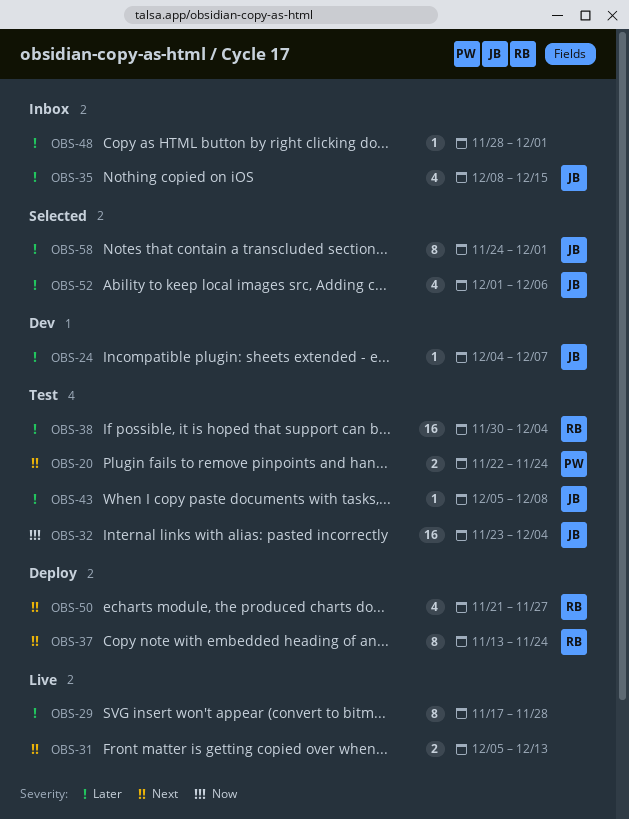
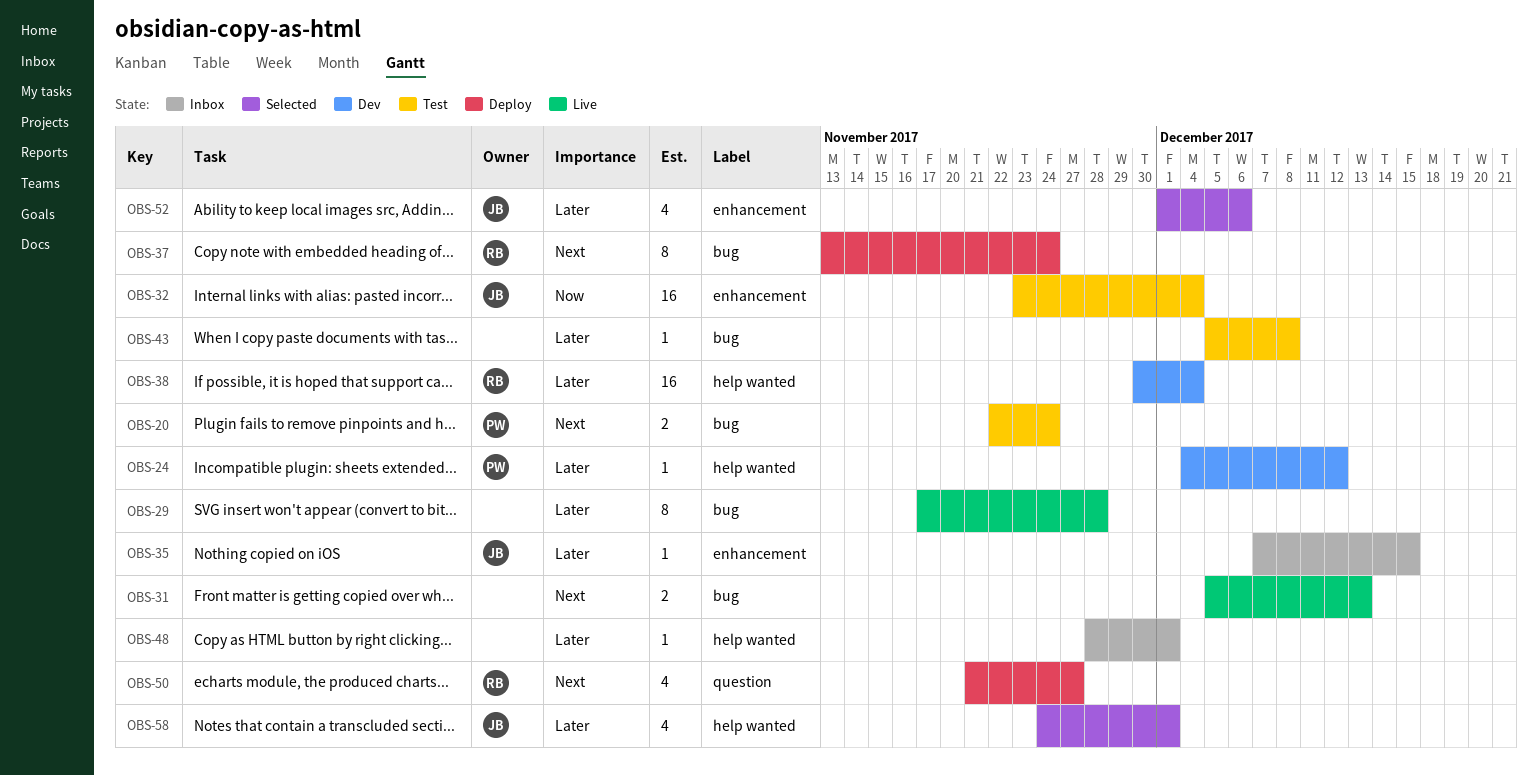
OBS-24, owner: JB -> PW
OBS-24, due: Dec 7 -> Dec 12
OBS-35, estimate: 4 -> 1
OBS-35, start: Dec 8 -> Dec 7
OBS-38, status: Test -> Dev
OBS-43, owner: JB -> none
OBS-58, estimate: 8 -> 4

